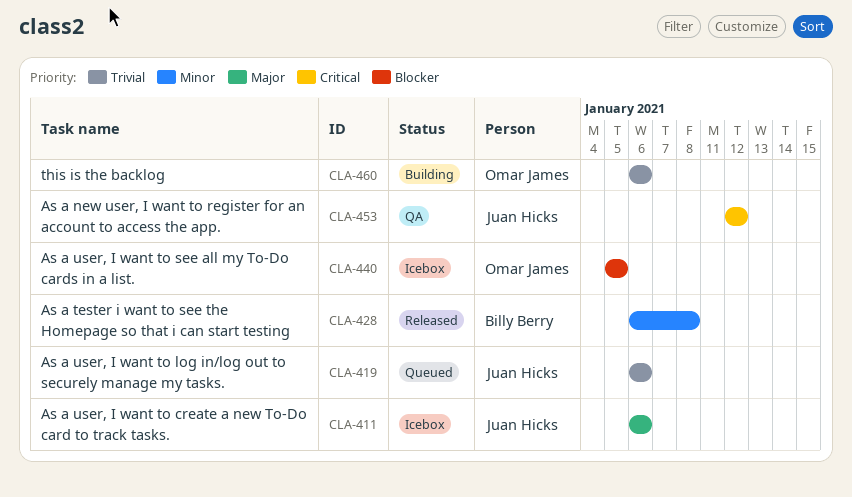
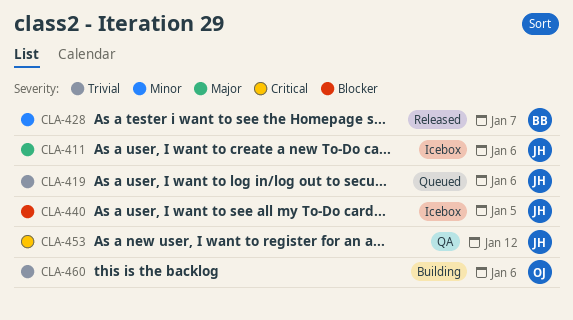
CLA-428, due: Jan 8 -> Jan 7
CLA-440, owner: Omar James -> Juan Hicks

